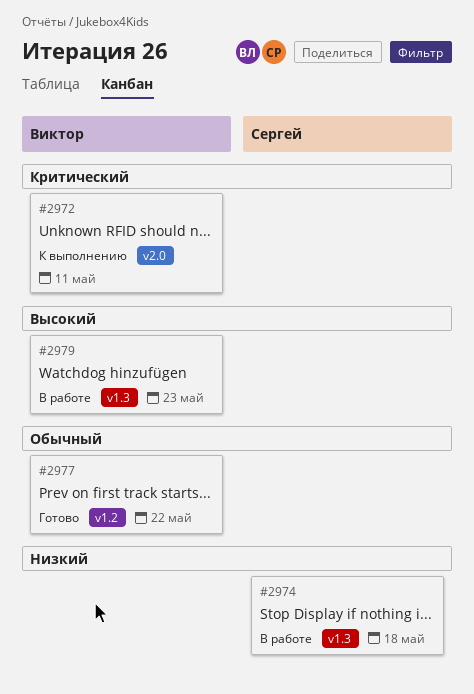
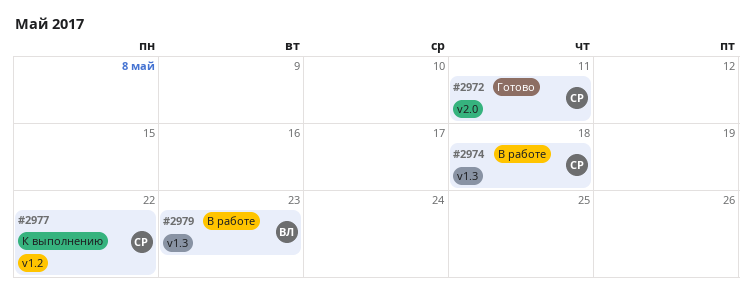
#2972, status: К выполнению -> Готово
#2972, owner: Виктор -> Сергей
#2977, status: Готово -> К выполнению
#2977, owner: Виктор -> Сергей

